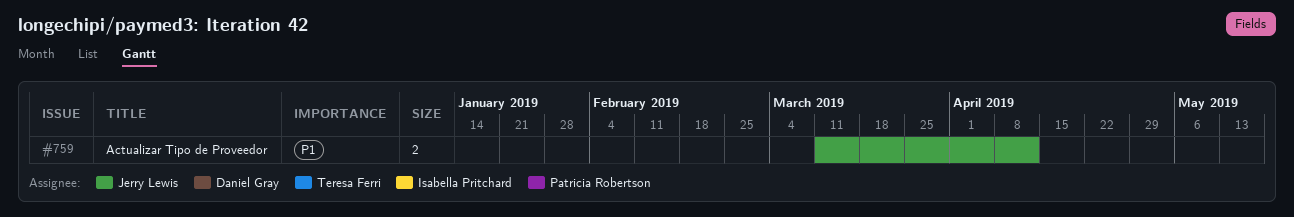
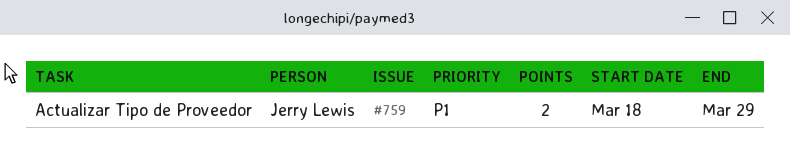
#759, start: Mar 11 -> Mar 18
#759, due: Apr 12 -> Mar 29

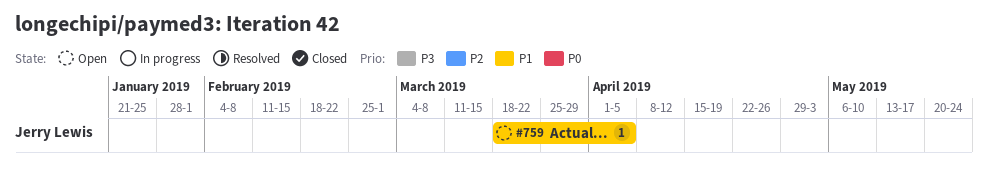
#759, estimate: 2 -> 1
#759, due: Mar 29 -> Apr 5

